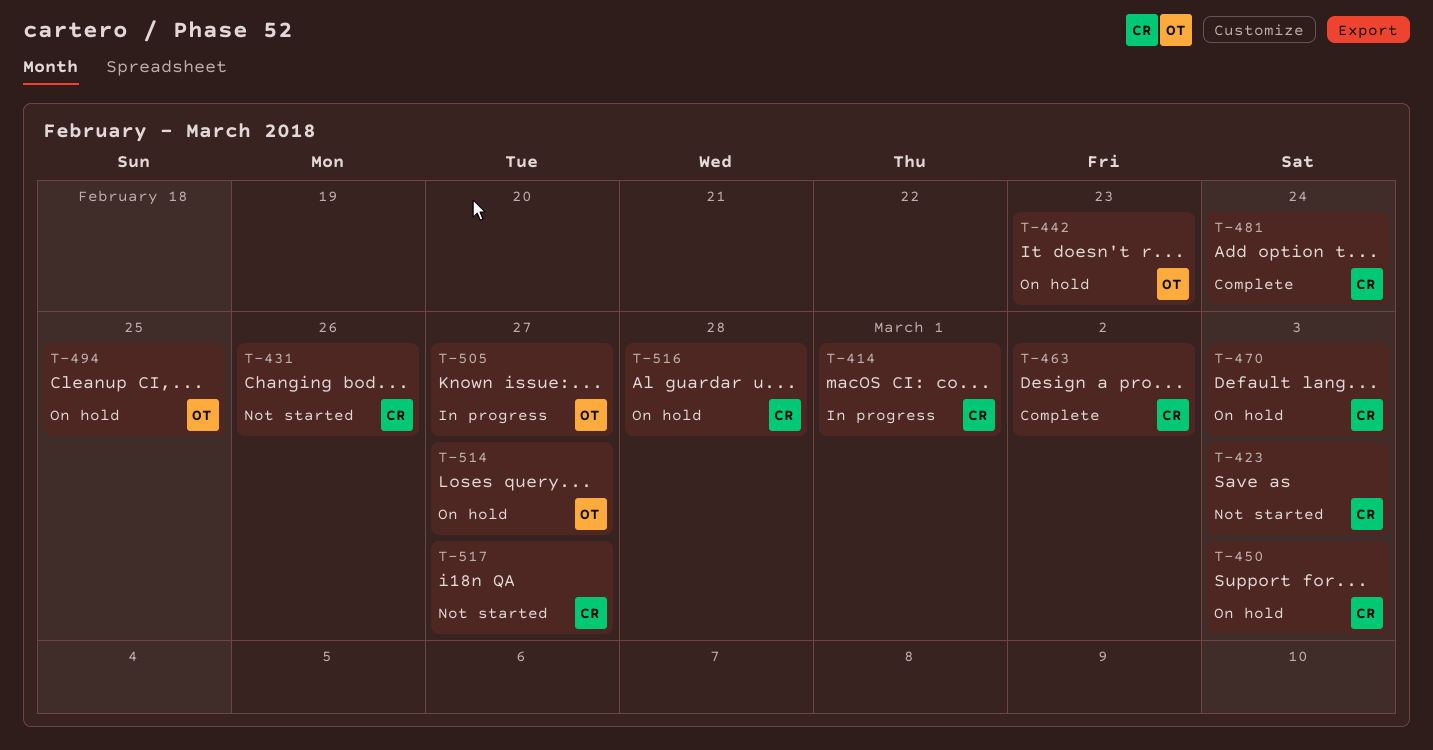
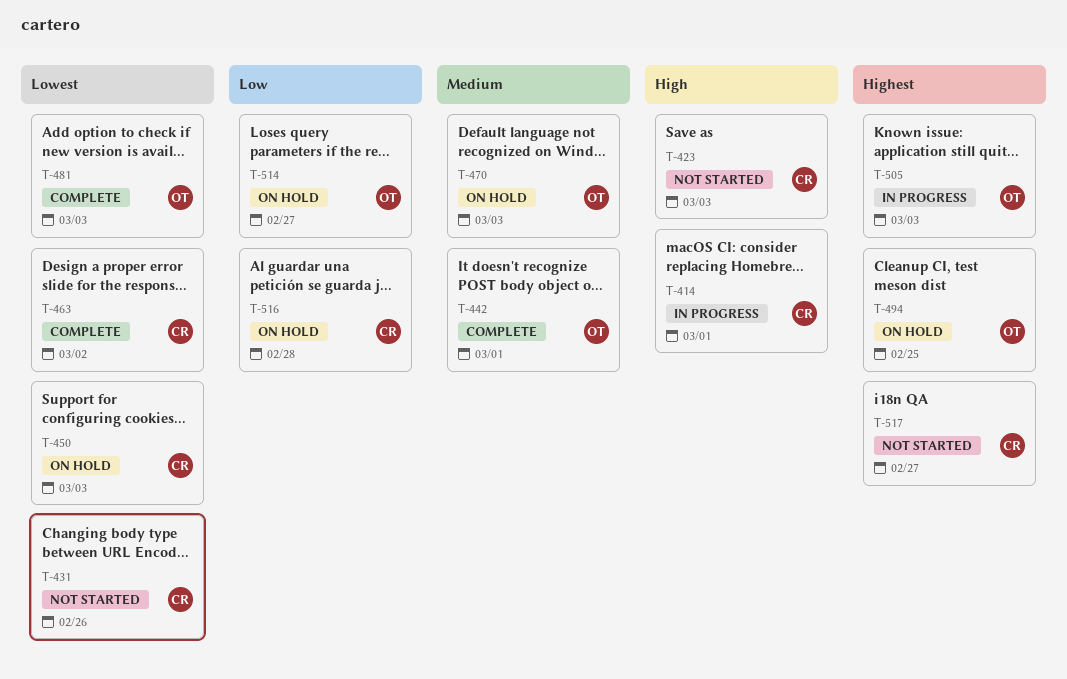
T-442, status: On hold -> Complete
T-442, due: Feb 23 -> Mar 1
T-470, owner: CR -> OT
T-481, owner: CR -> OT
T-481, due: Feb 24 -> Mar 3
T-505, due: Feb 27 -> Mar 3

